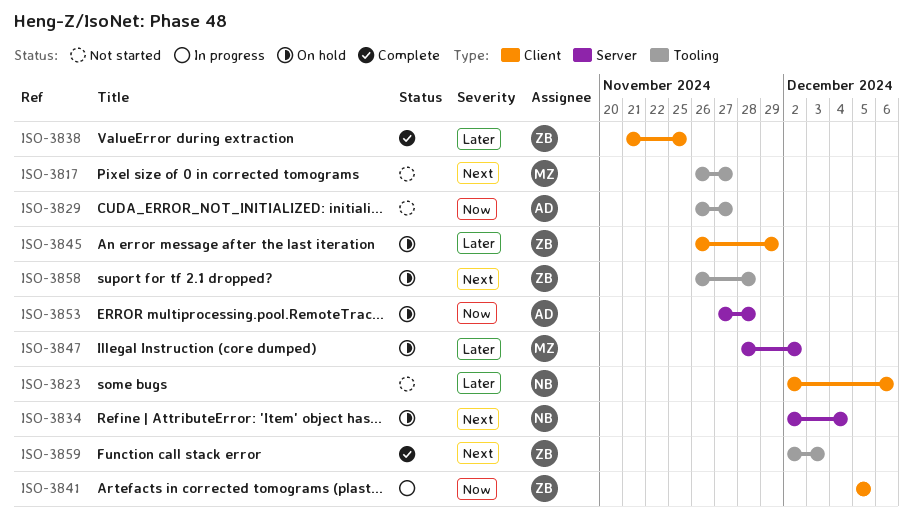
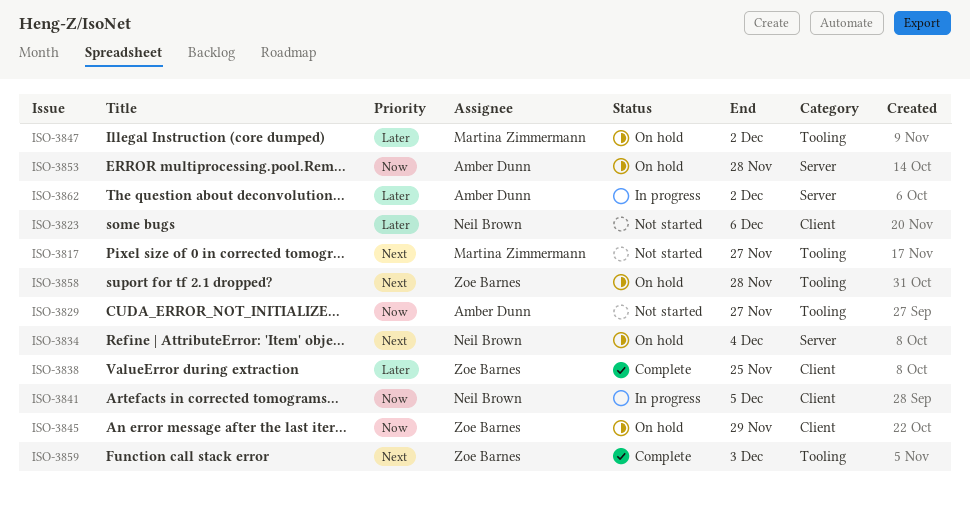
ISO-3841, owner: Zoe Barnes -> Neil Brown
ISO-3845, priority: Later -> Now
ISO-3847, label: Server -> Tooling
ISO-3862: none -> present

